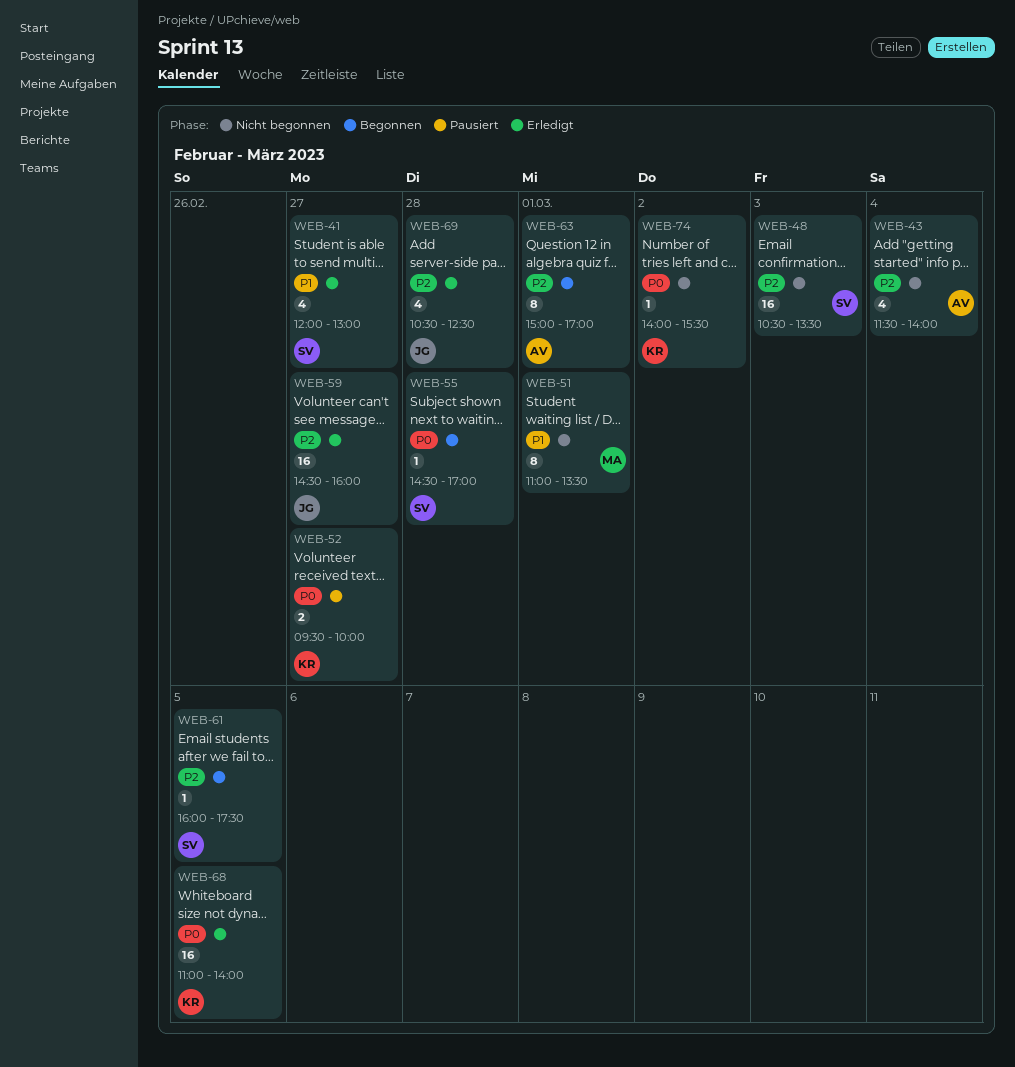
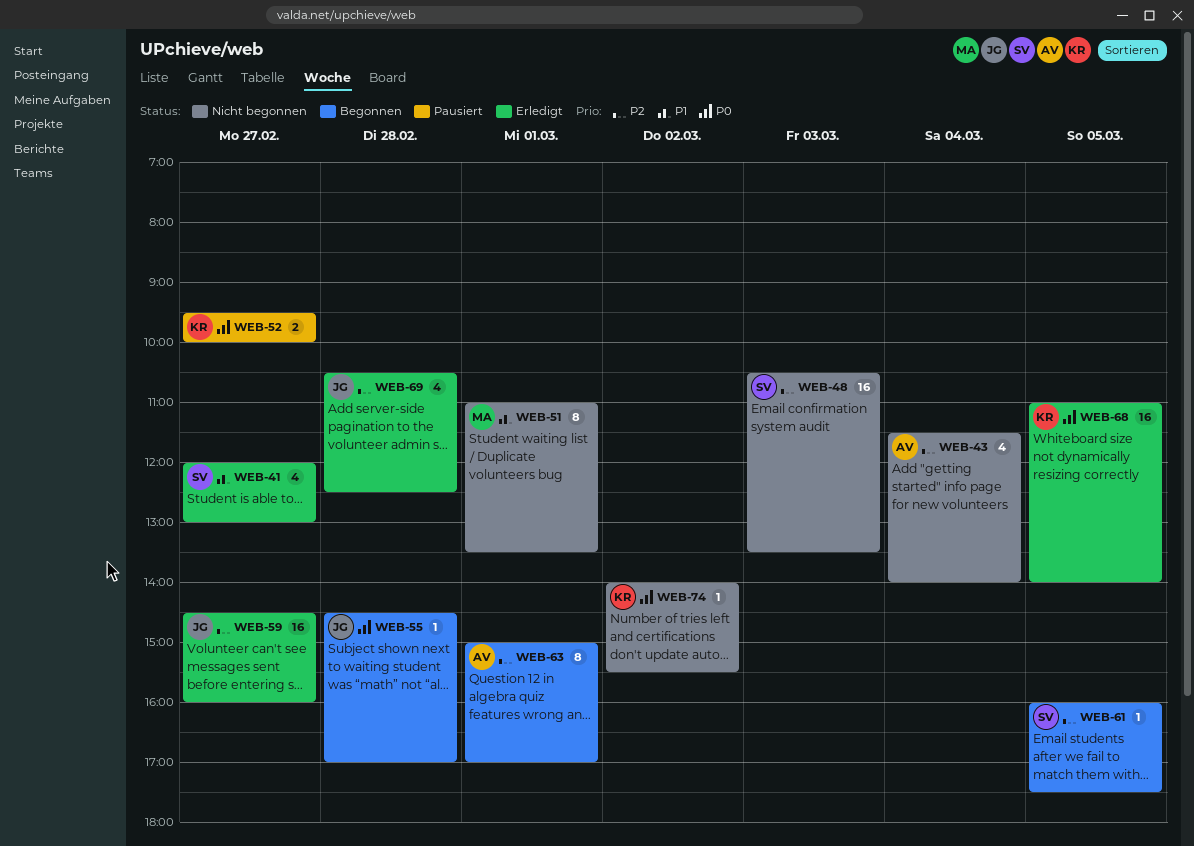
WEB-55, owner: SV -> JG

